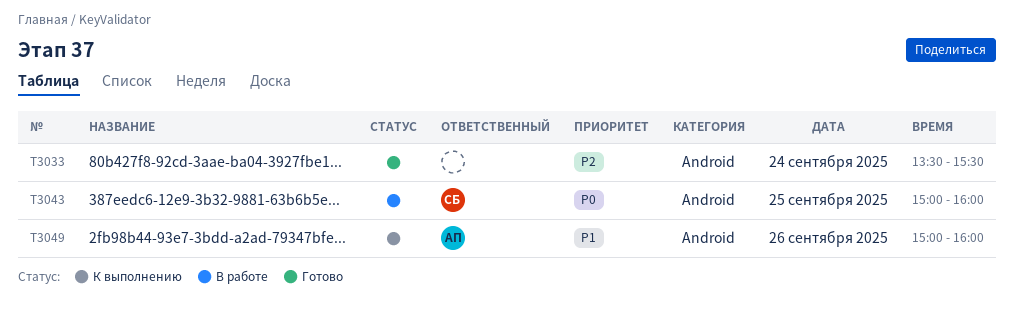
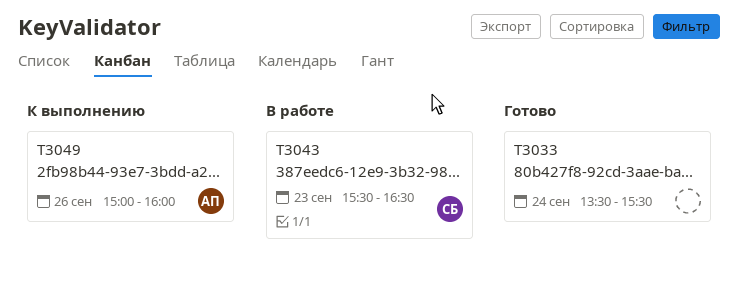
T3043, day: Sep 25 -> Sep 23
T3043, begins: 15:00 -> 15:30
T3043, ends: 16:00 -> 16:30

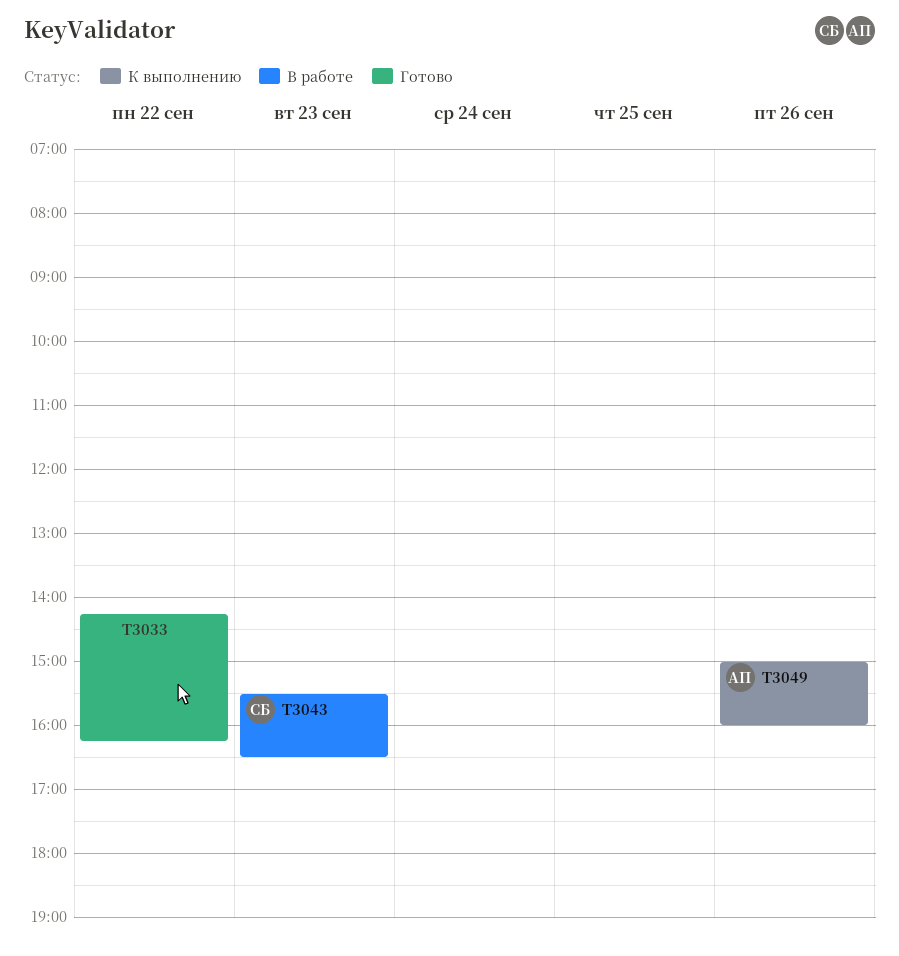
T3033, day: Sep 24 -> Sep 22
T3033, begins: 13:30 -> 14:15
T3033, ends: 15:30 -> 16:15

